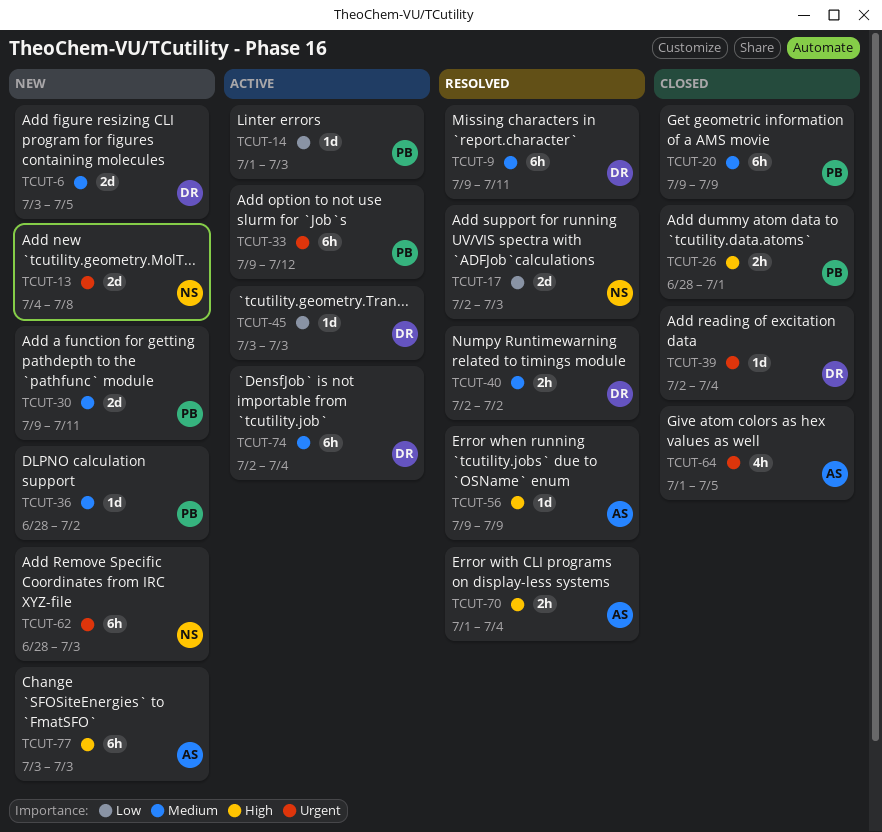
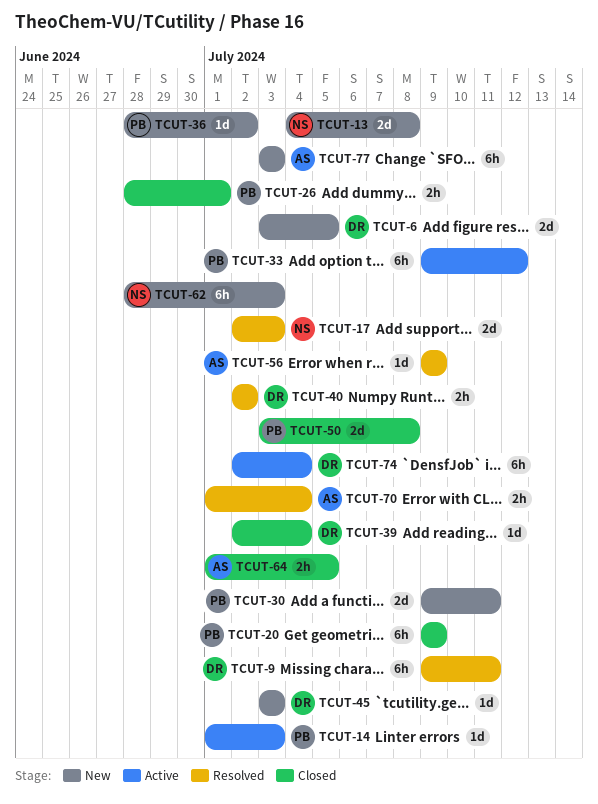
TCUT-45, status: Active -> New
TCUT-50: none -> present
TCUT-64, estimate: 4h -> 2h

